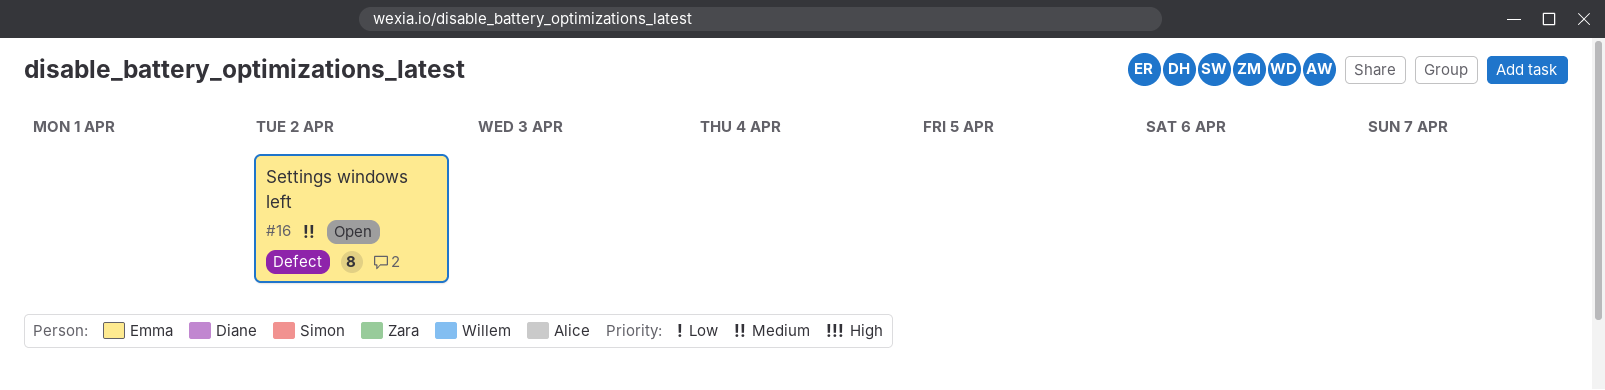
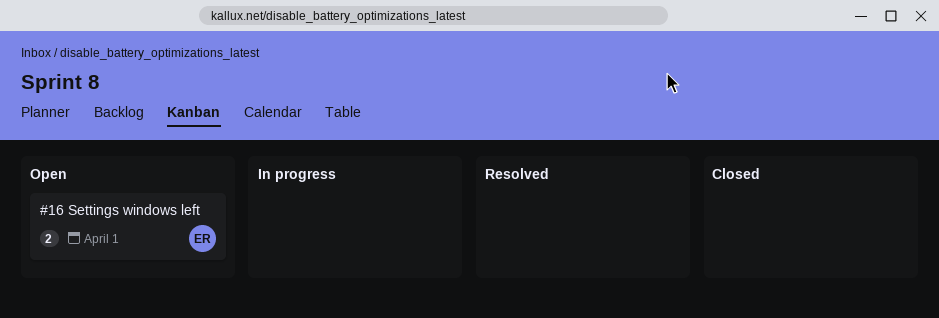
#16, estimate: 8 -> 2
#16, due: Apr 2 -> Apr 1

